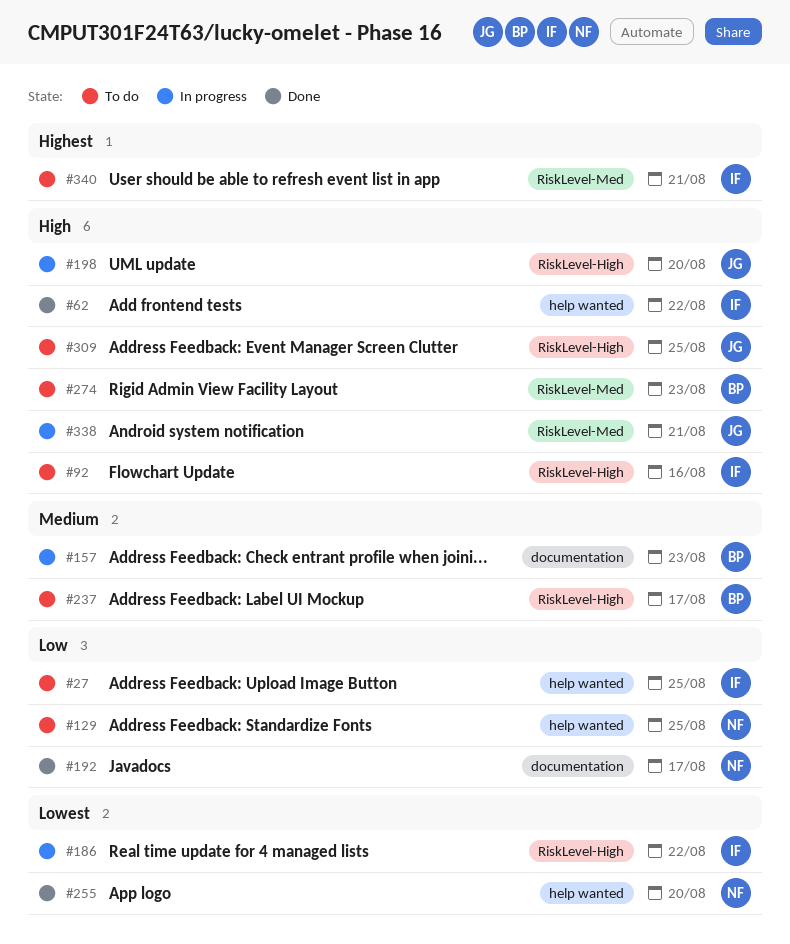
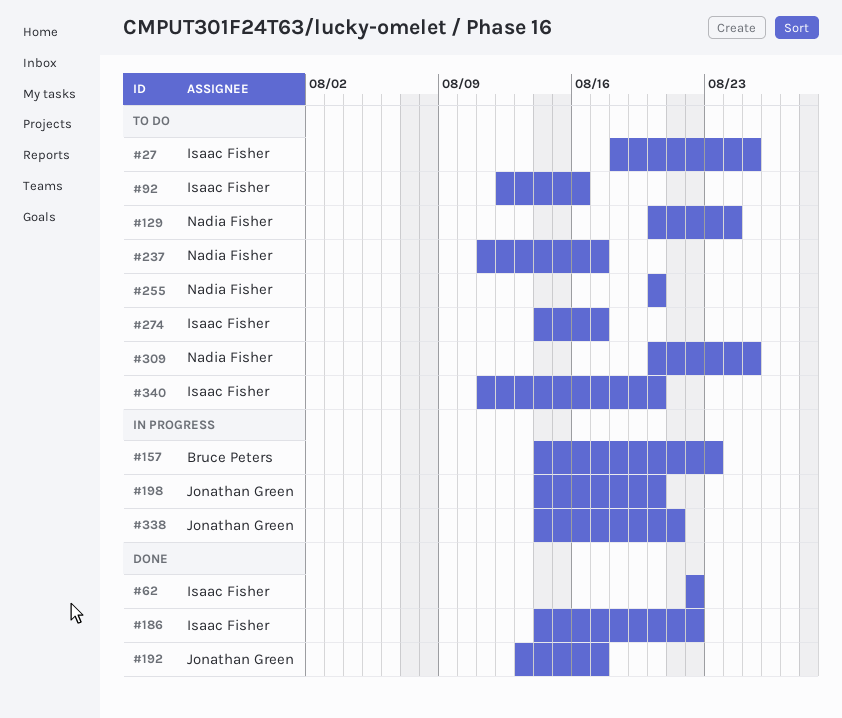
#129, due: Aug 25 -> Aug 24
#186, status: In progress -> Done
#192, owner: Nadia Fisher -> Jonathan Green
#237, owner: Bruce Peters -> Nadia Fisher
#255, status: Done -> To do
#274, owner: Bruce Peters -> Isaac Fisher
#274, due: Aug 23 -> Aug 17
#309, owner: Jonathan Green -> Nadia Fisher
#340, due: Aug 21 -> Aug 20

